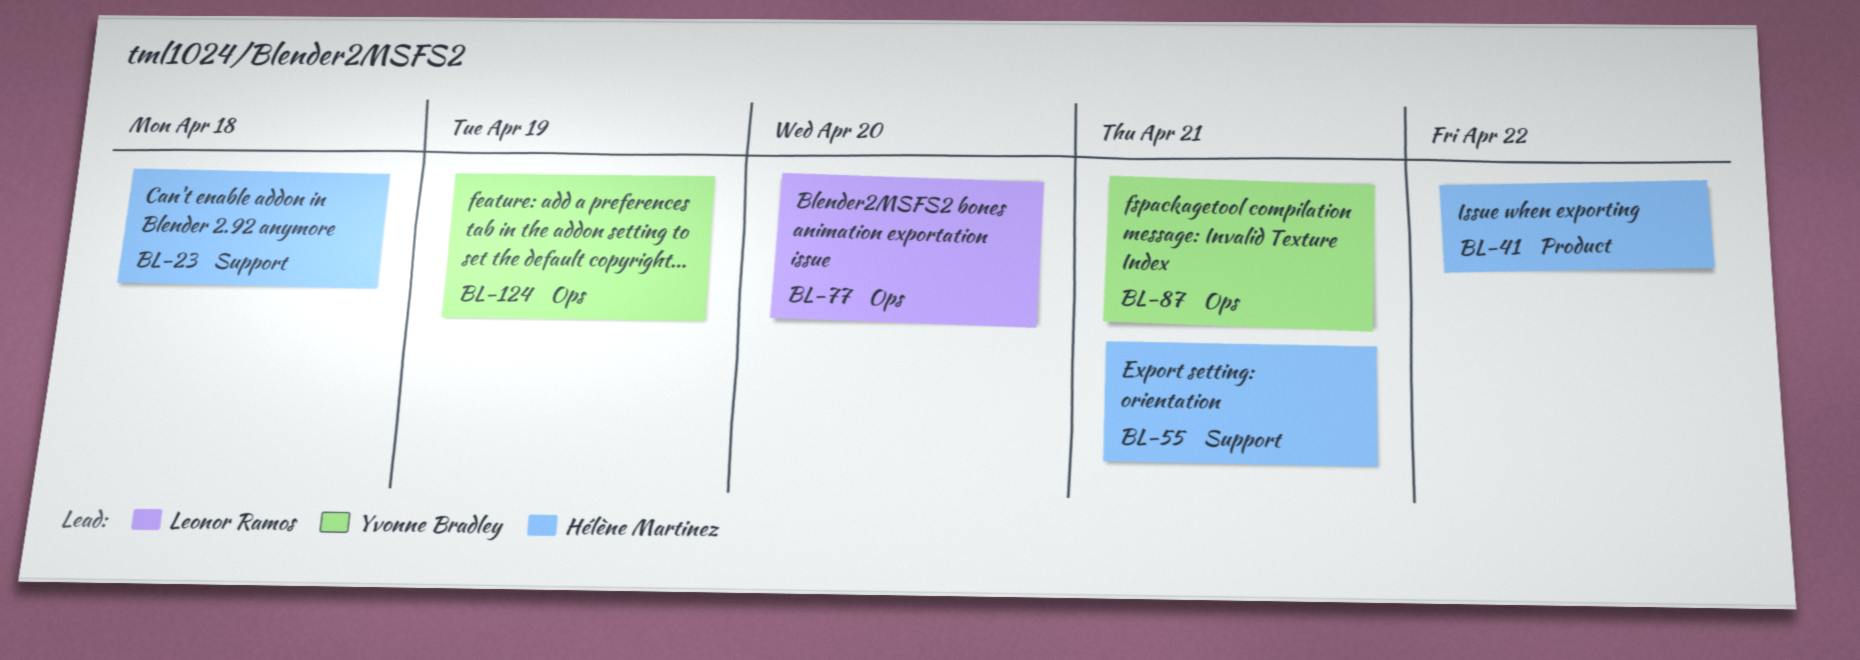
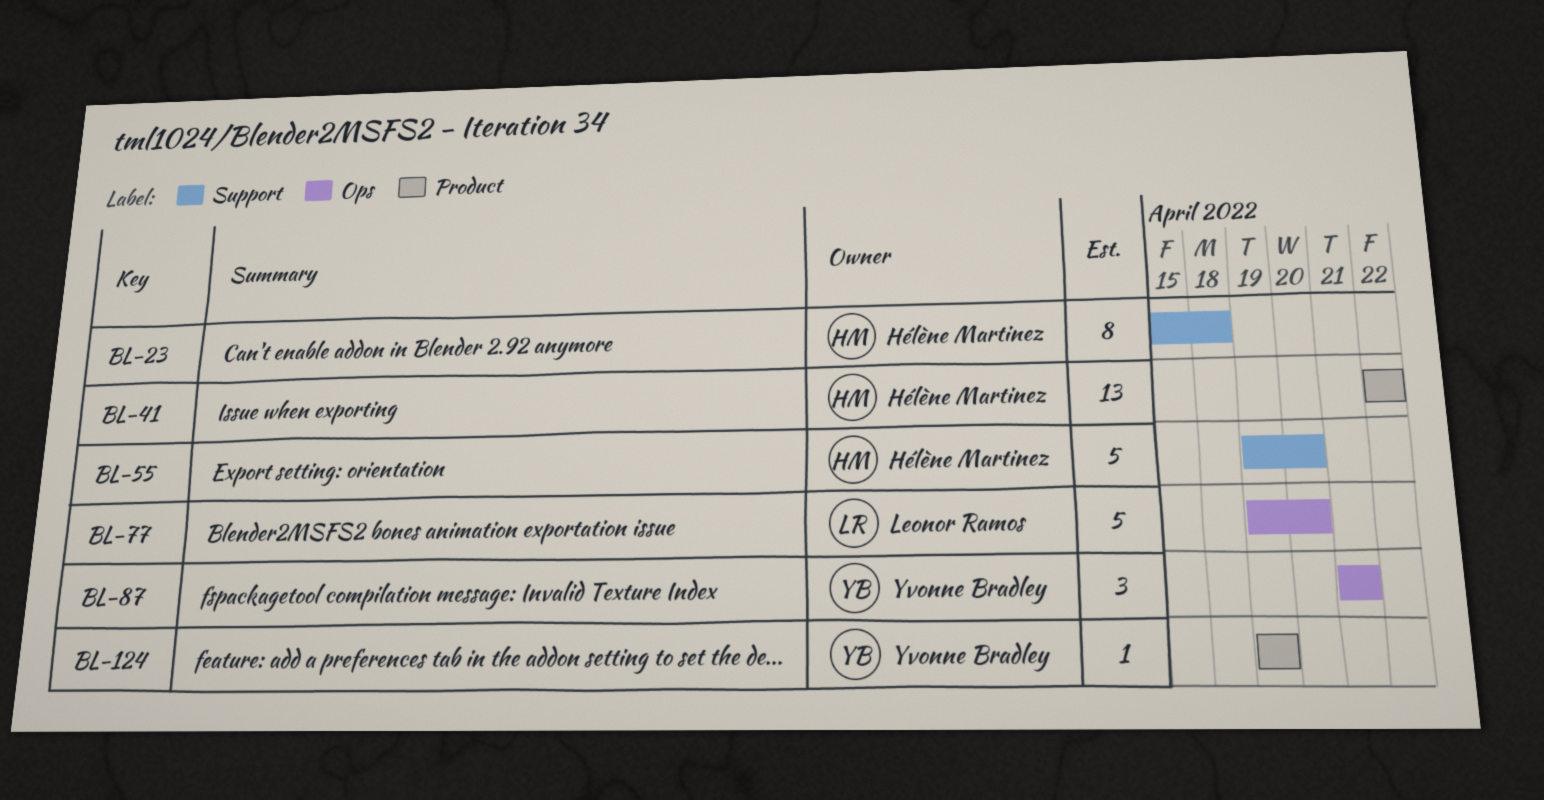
BL-55, due: Apr 21 -> Apr 20
BL-124, label: Ops -> Product

